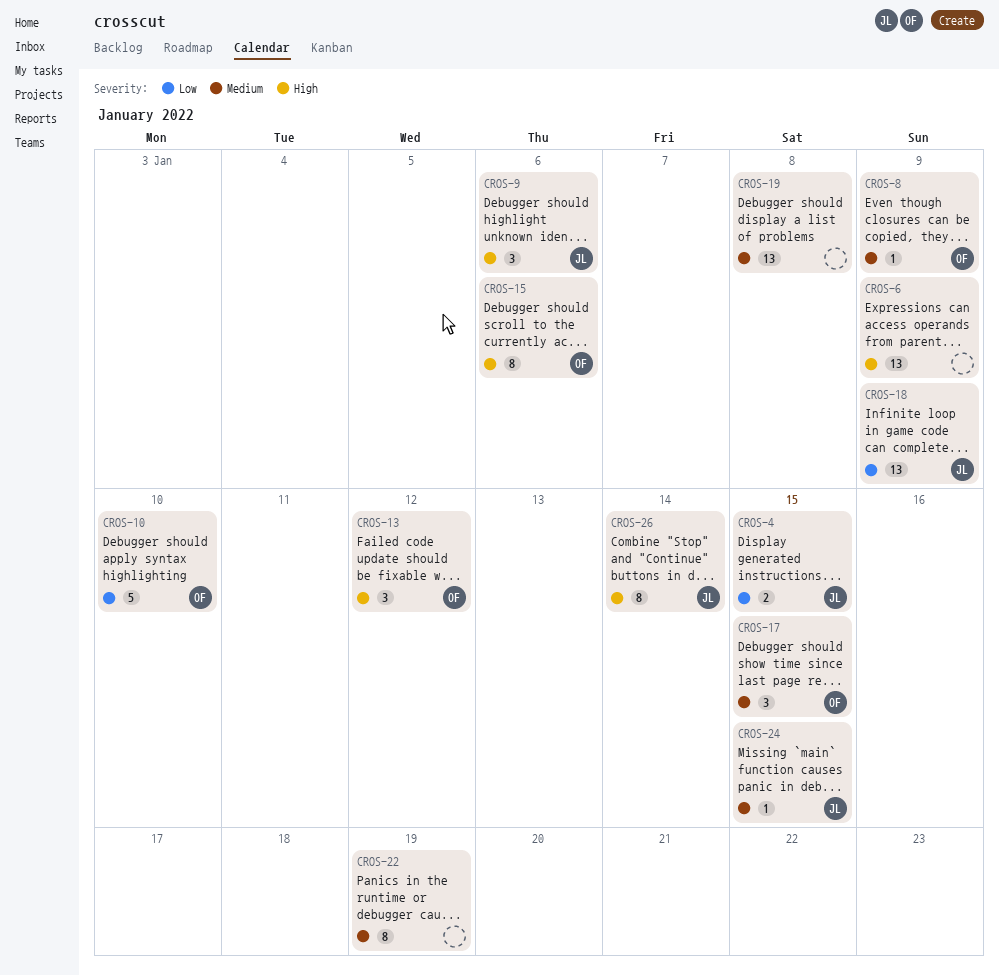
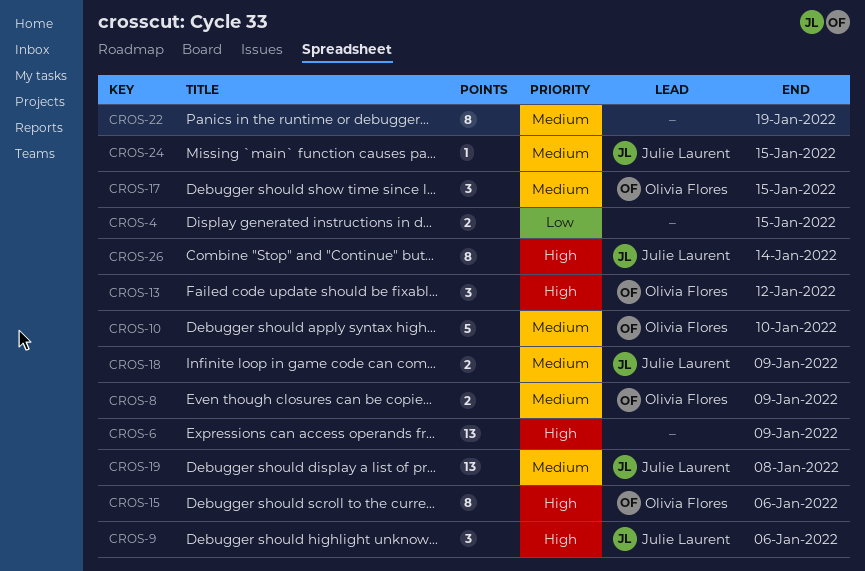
CROS-4, owner: Julie Laurent -> none
CROS-8, estimate: 1 -> 2
CROS-10, priority: Low -> Medium
CROS-18, priority: Low -> Medium
CROS-18, estimate: 13 -> 2
CROS-19, owner: none -> Julie Laurent

